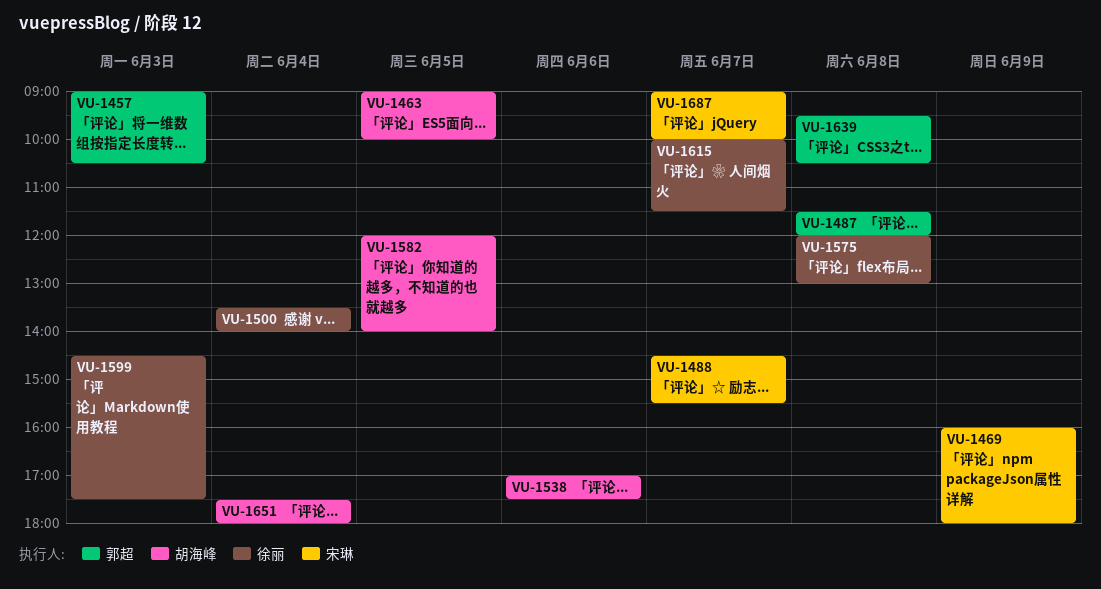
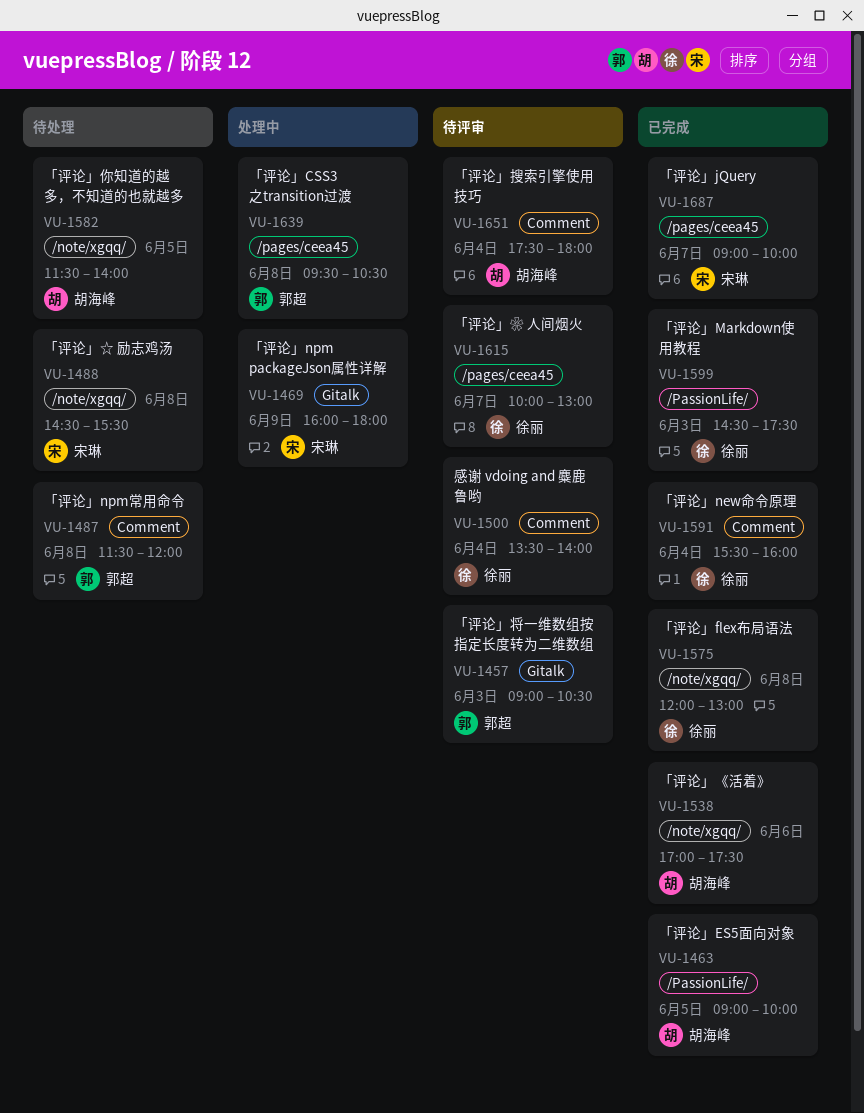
VU-1488, day: Jun 7 -> Jun 8
VU-1582, begins: 12:00 -> 11:30
VU-1591: none -> present
VU-1615, ends: 11:30 -> 13:00

